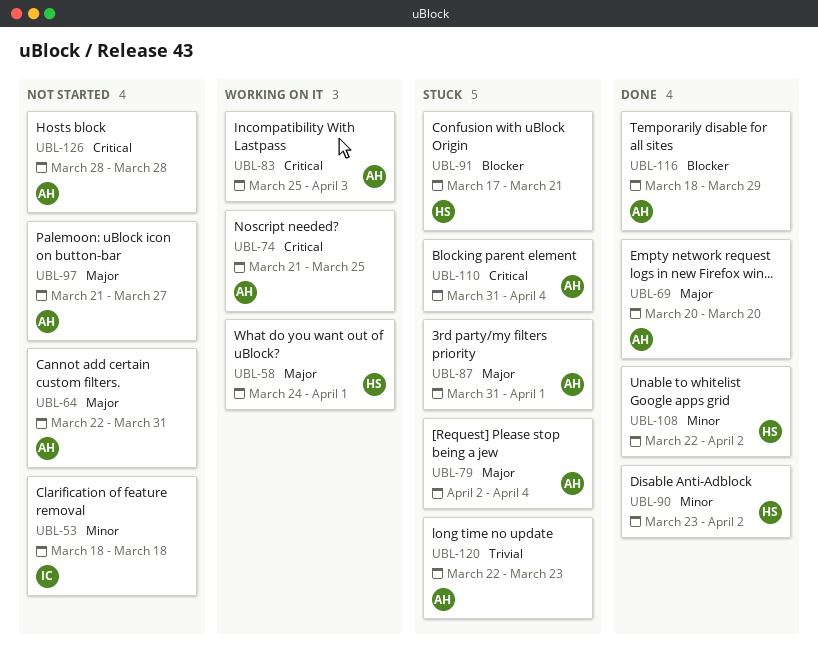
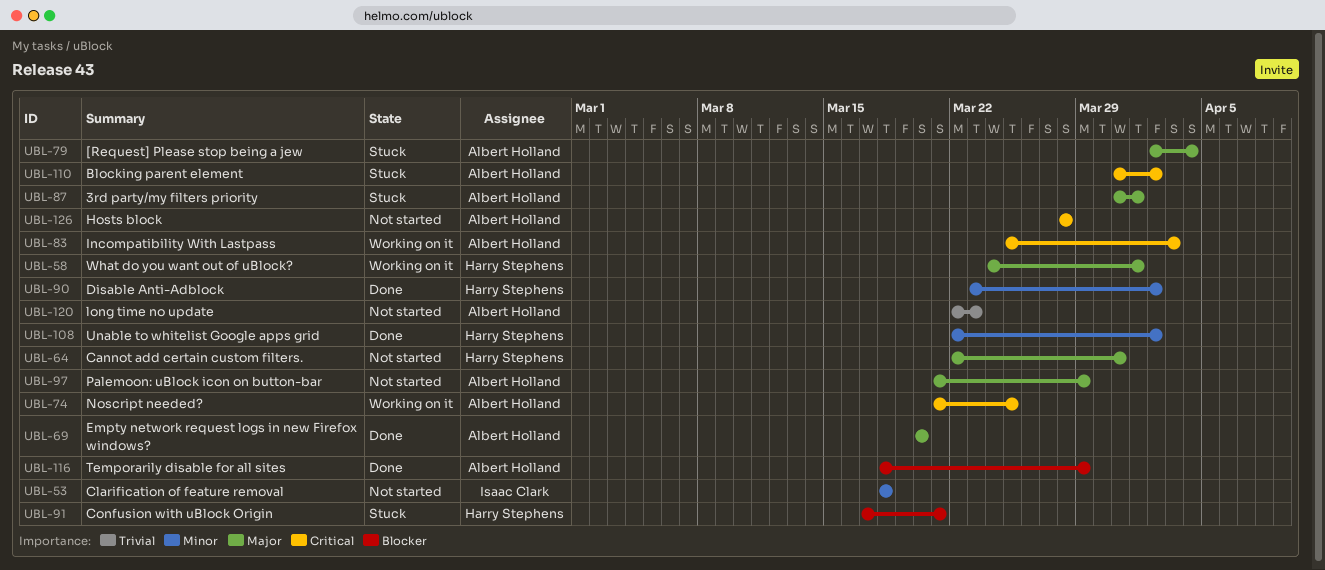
UBL-64, owner: Albert Holland -> Harry Stephens
UBL-97, due: Mar 27 -> Mar 29
UBL-110, due: Apr 4 -> Apr 2
UBL-120, status: Stuck -> Not started

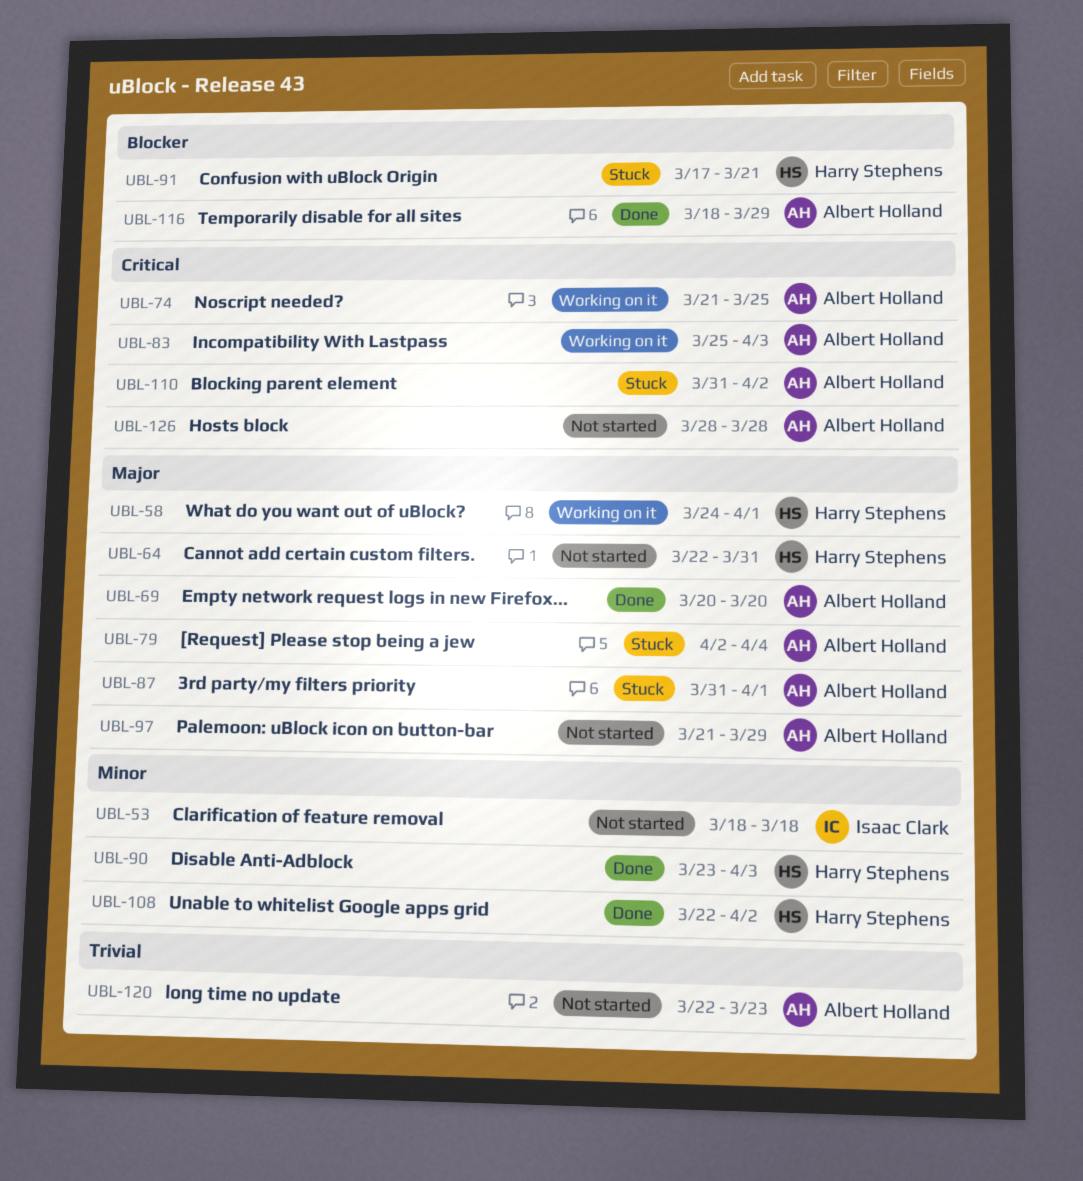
UBL-90, due: Apr 2 -> Apr 3

